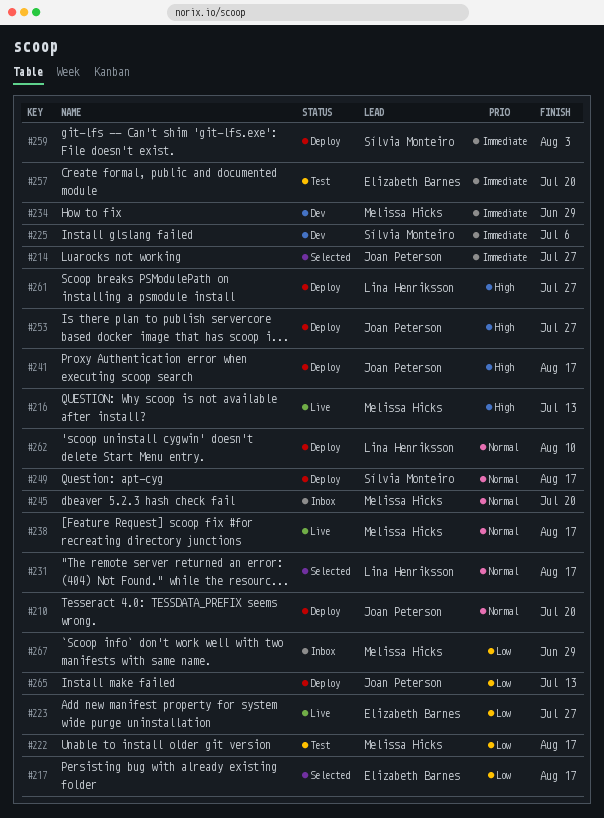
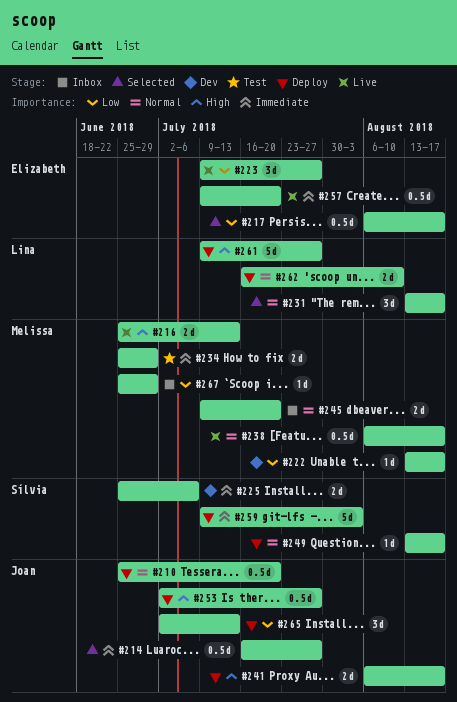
#222, status: Test -> Dev
#234, status: Dev -> Test
#257, status: Test -> Live

